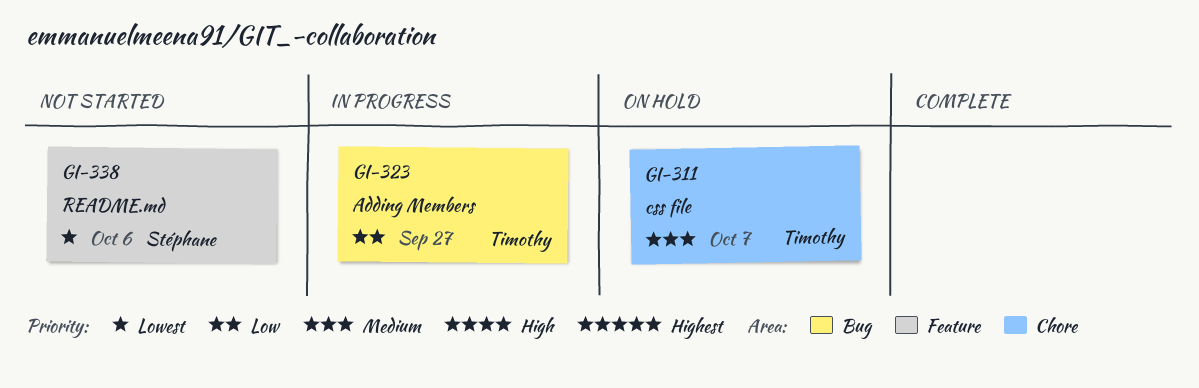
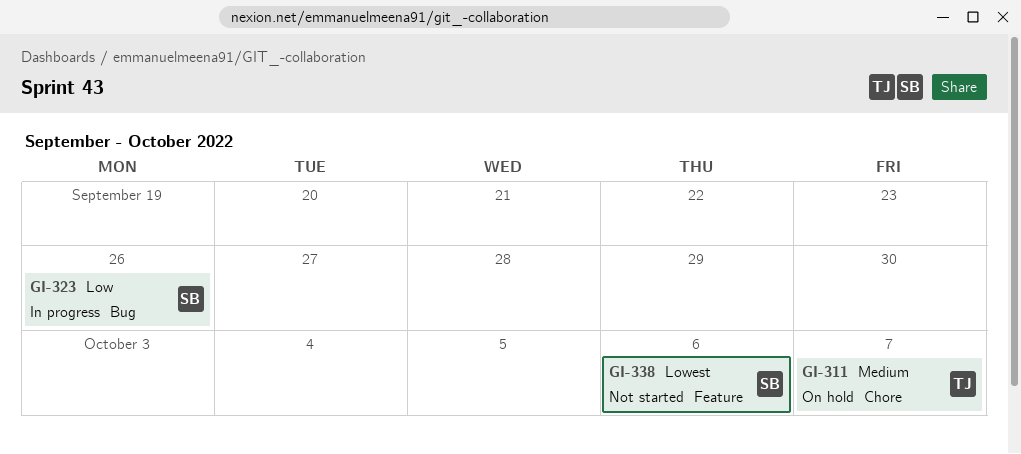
GI-323, owner: Timothy -> Stéphane
GI-323, due: Sep 27 -> Sep 26

